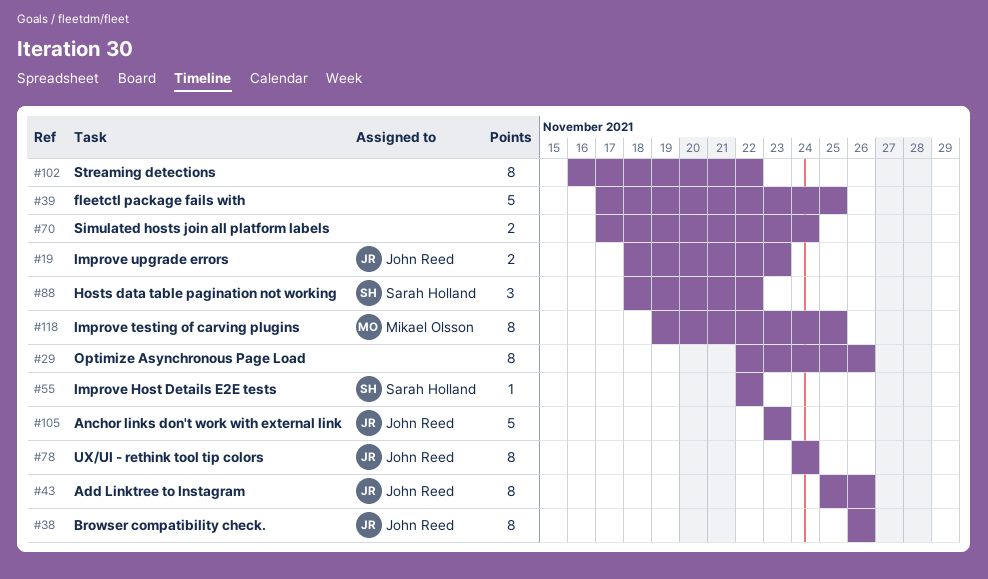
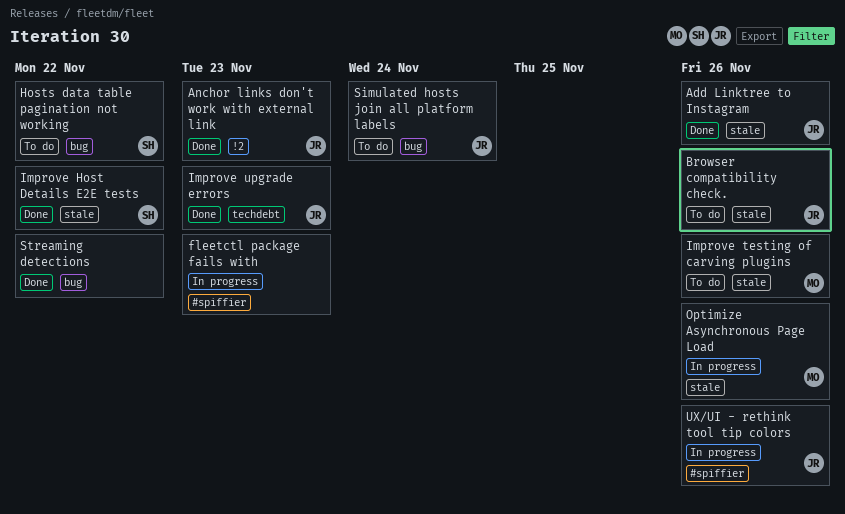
fleetctl package fails with, due: Nov 25 -> Nov 23
Improve testing of carving plugins, due: Nov 25 -> Nov 26
Optimize Asynchronous Page Load, owner: none -> Mikael Olsson
Simulated hosts join all platform labels, owner: none -> John Reed
UX/UI - rethink tool tip colors, due: Nov 24 -> Nov 26

